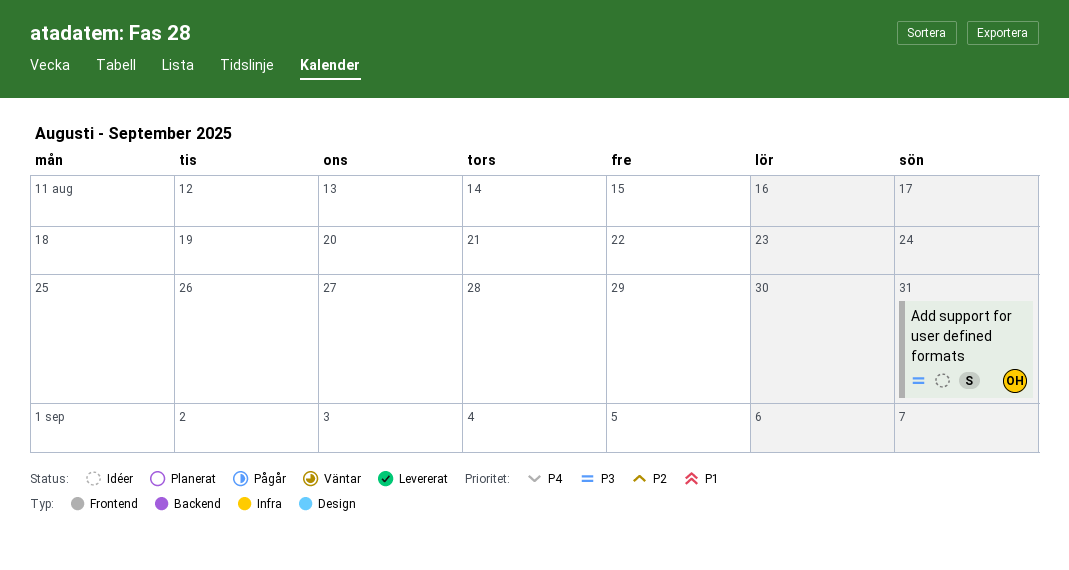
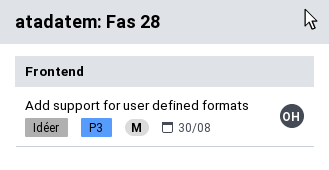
Add support for user defined formats, estimate: S -> M
Add support for user defined formats, due: Aug 31 -> Aug 30

